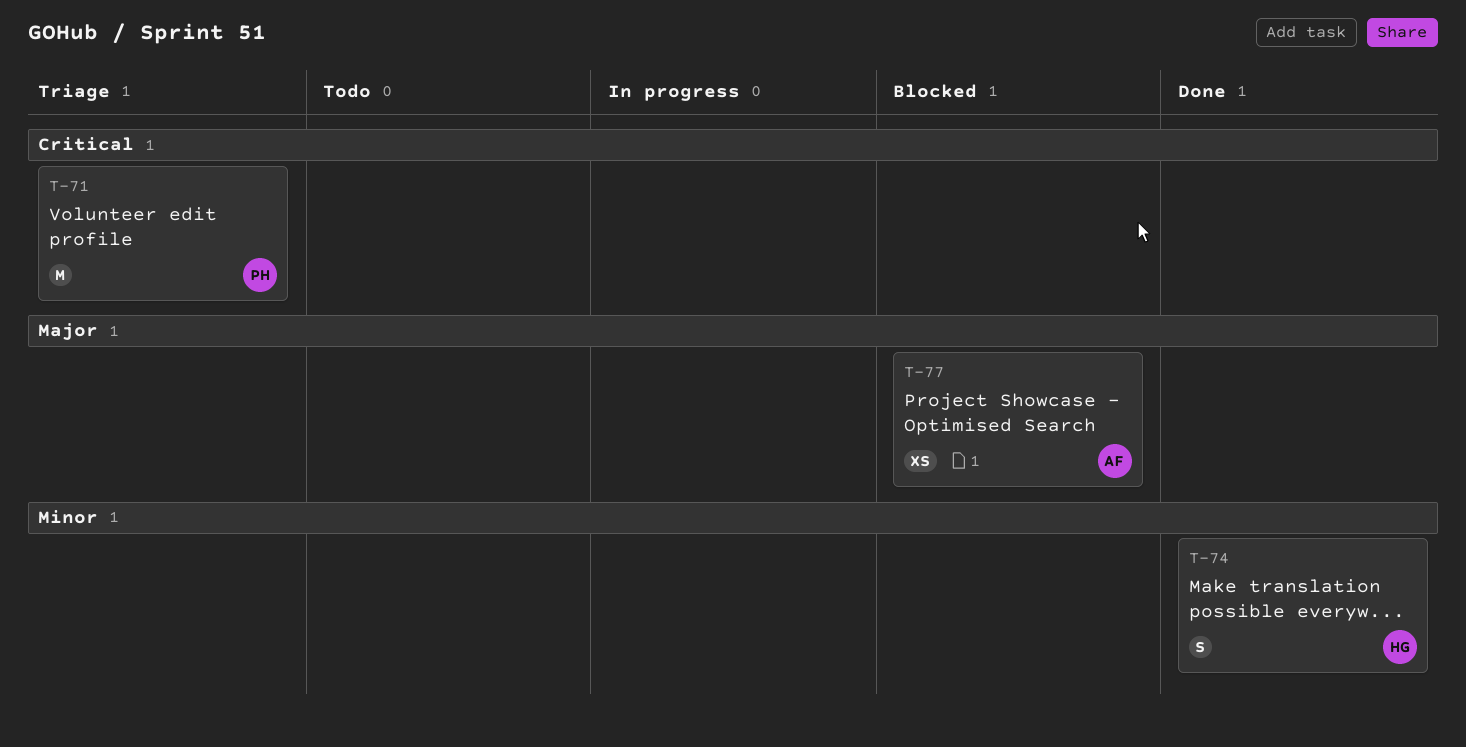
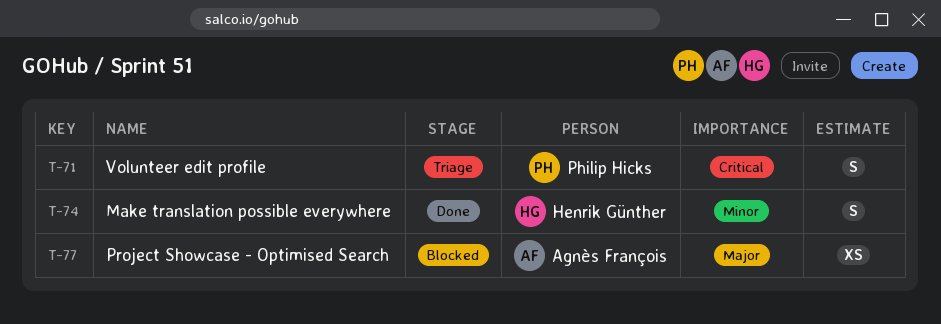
T-71, estimate: M -> S

